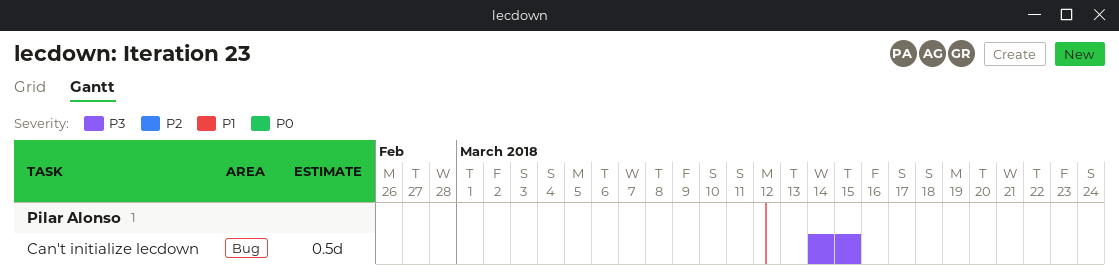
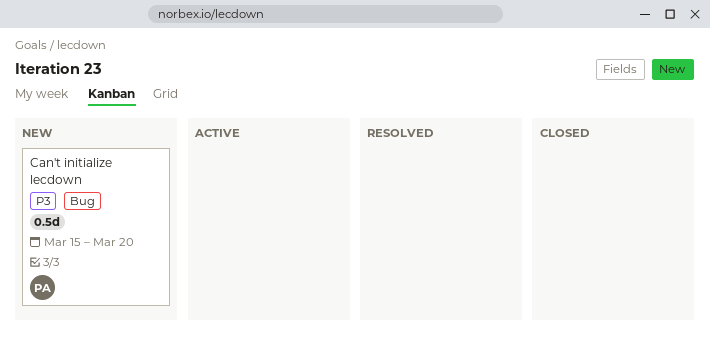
Can't initialize lecdown, start: Mar 14 -> Mar 15
Can't initialize lecdown, due: Mar 15 -> Mar 20

